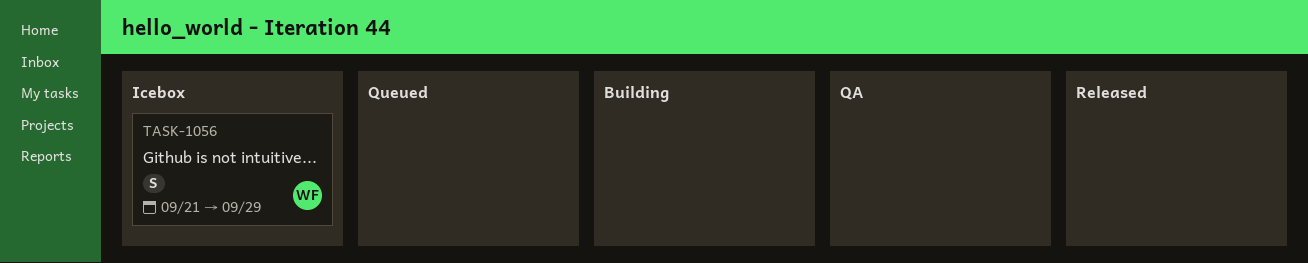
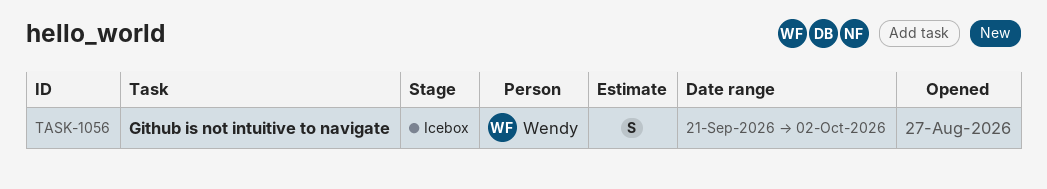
TASK-1056, due: Sep 29 -> Oct 2

